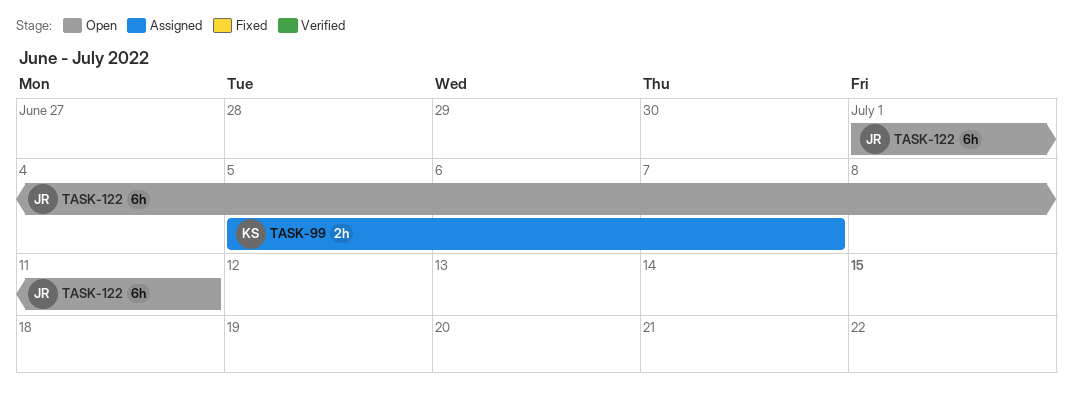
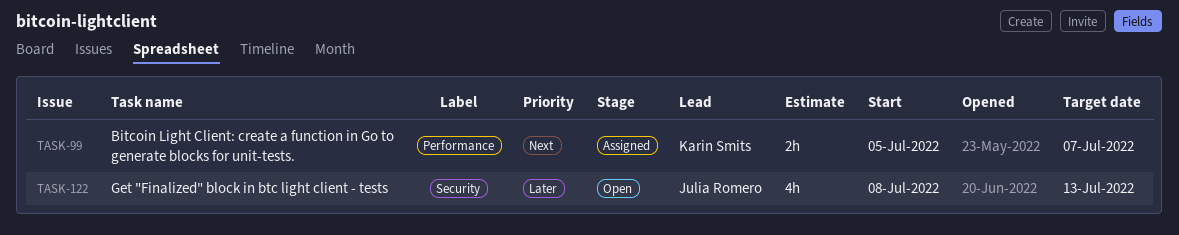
TASK-122, estimate: 6h -> 4h
TASK-122, start: Jul 1 -> Jul 8
TASK-122, due: Jul 11 -> Jul 13

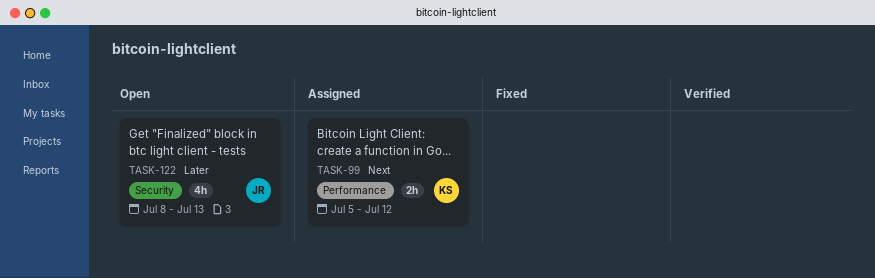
TASK-99, due: Jul 7 -> Jul 12

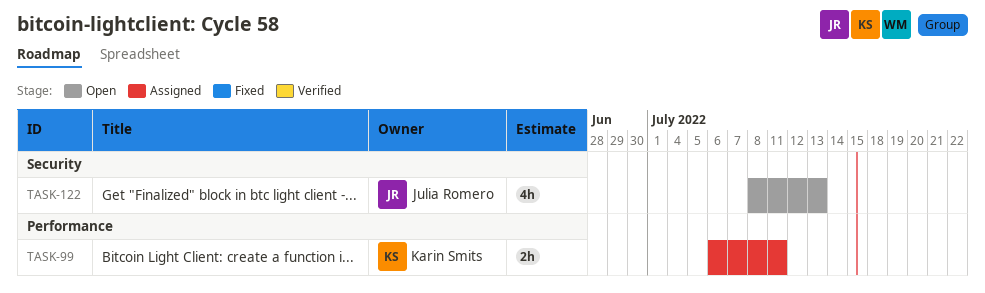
TASK-99, start: Jul 5 -> Jul 6
TASK-99, due: Jul 12 -> Jul 11

